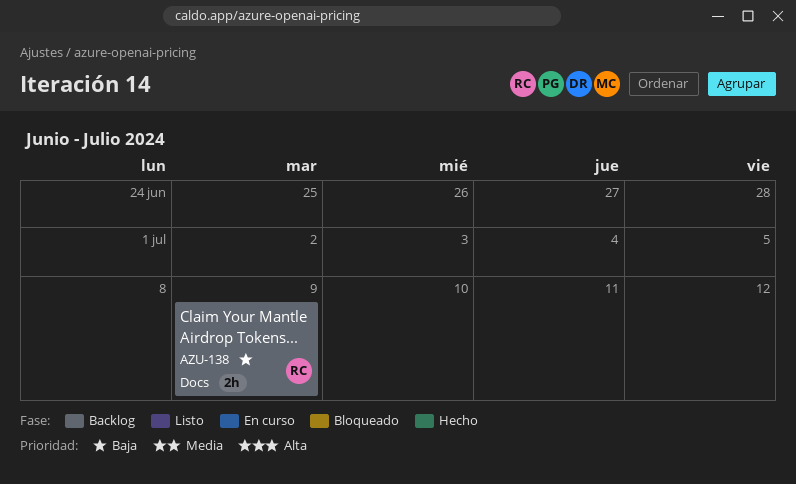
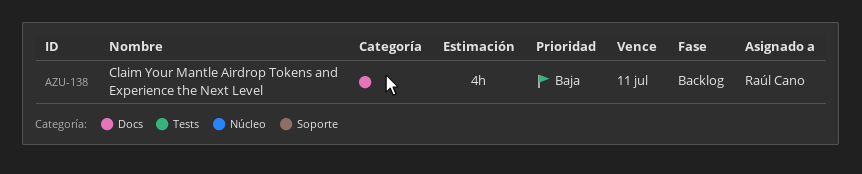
AZU-138, estimate: 2h -> 4h
AZU-138, due: Jul 9 -> Jul 11

